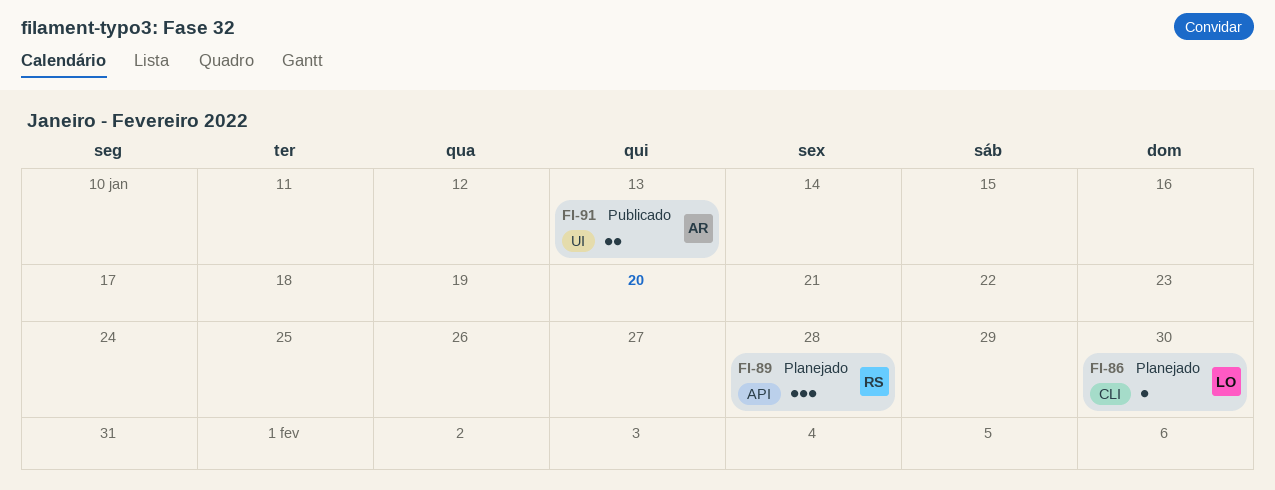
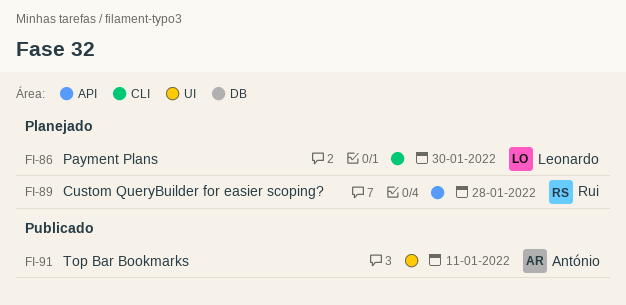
FI-91, due: Jan 13 -> Jan 11

